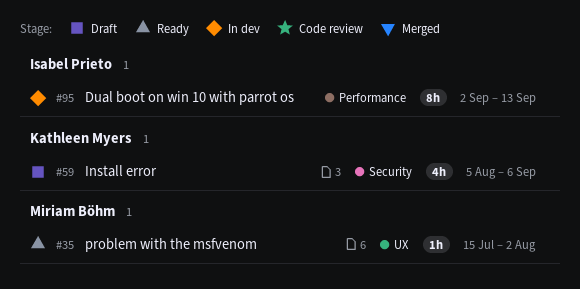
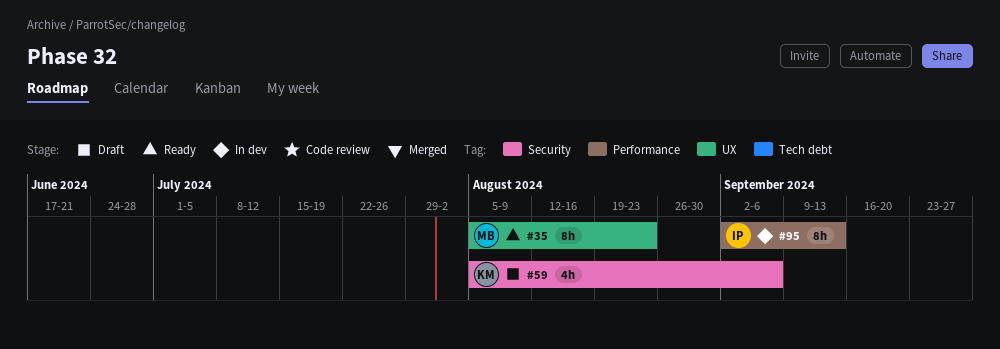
#35, estimate: 1h -> 8h
#35, start: Jul 15 -> Aug 5
#35, due: Aug 2 -> Aug 23

